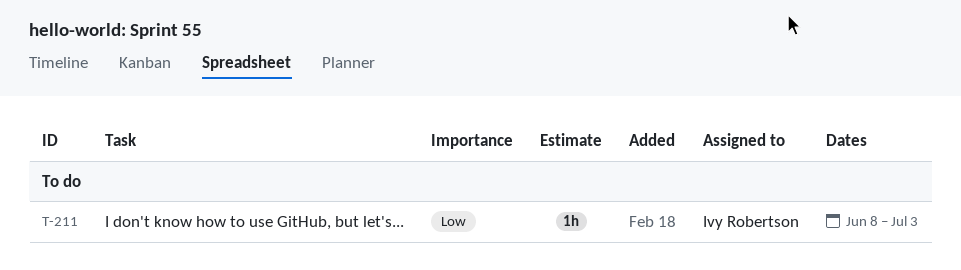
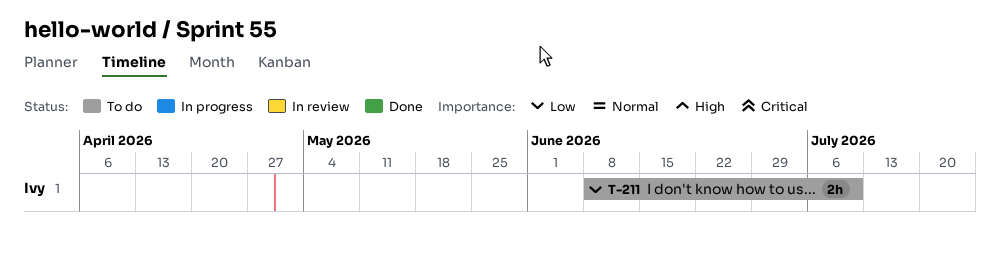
T-211, estimate: 1h -> 2h
T-211, due: Jul 3 -> Jul 10

